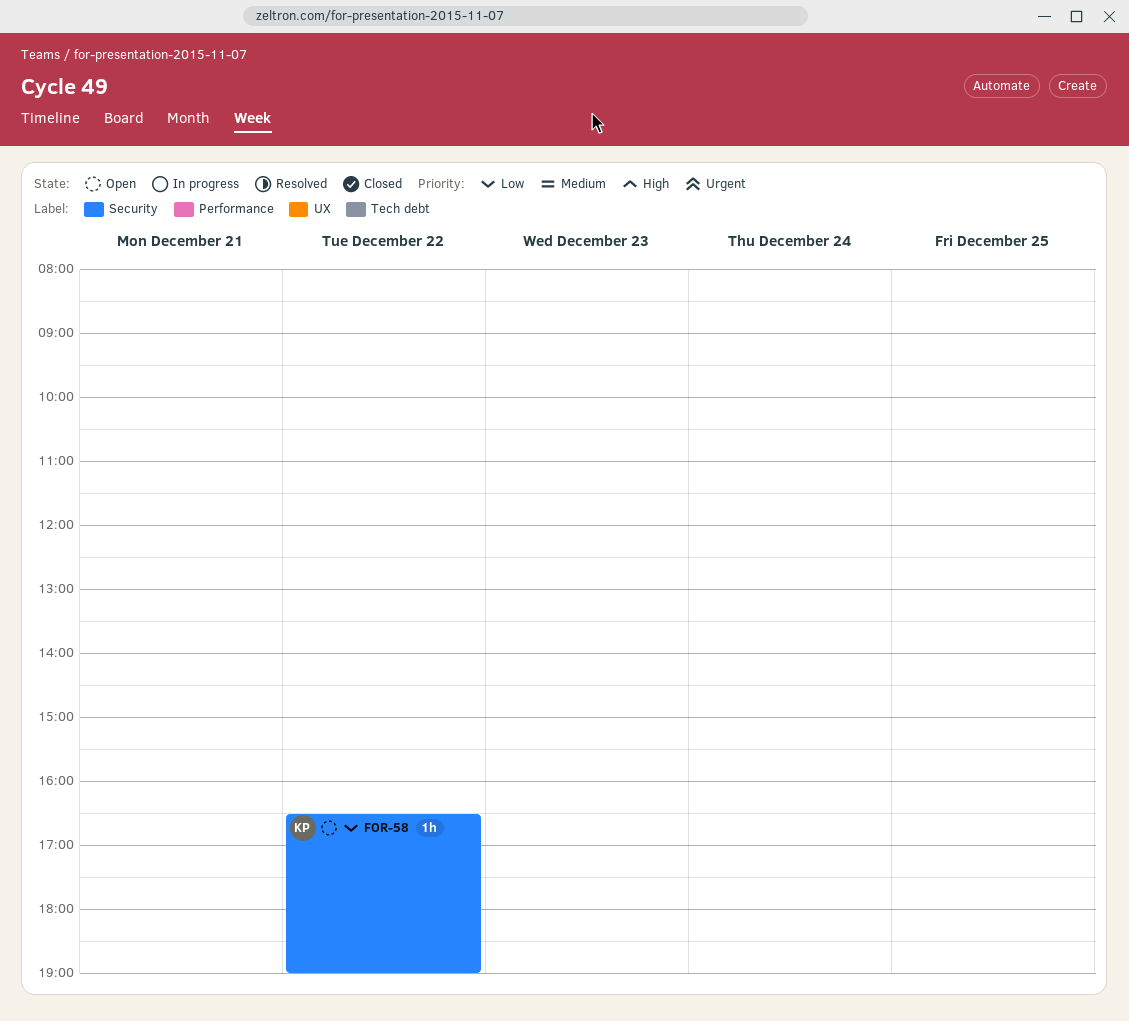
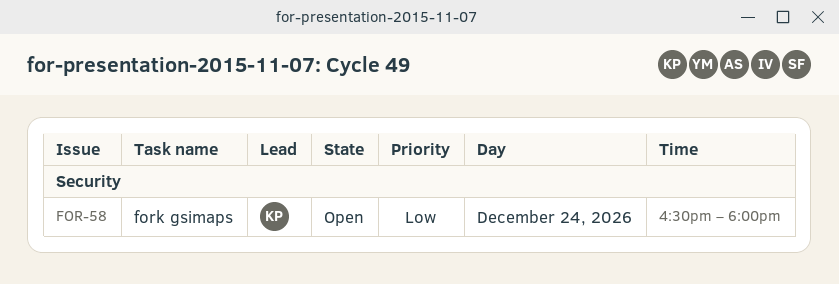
FOR-58, day: Dec 22 -> Dec 24
FOR-58, ends: 19:00 -> 18:00

